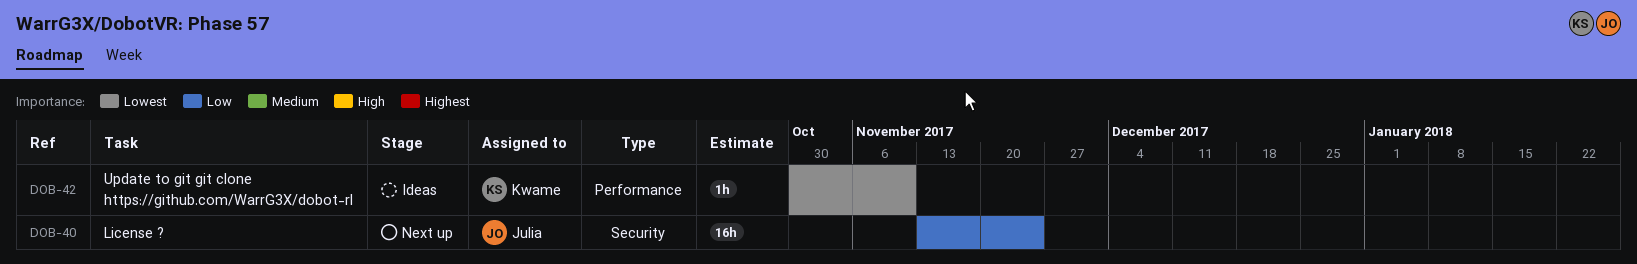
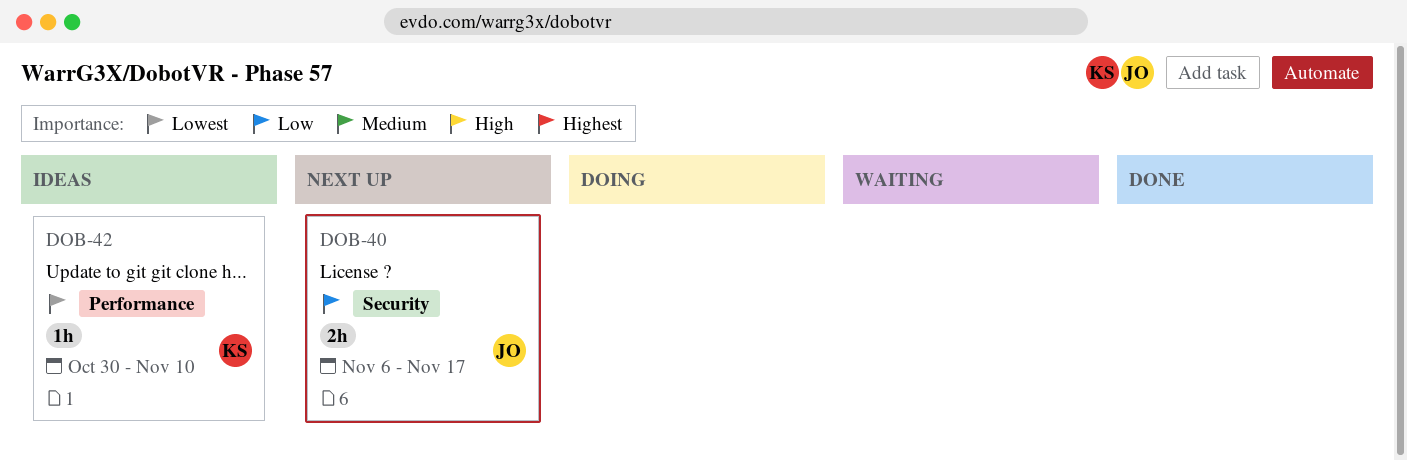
DOB-40, estimate: 16h -> 2h
DOB-40, start: Nov 13 -> Nov 6
DOB-40, due: Nov 24 -> Nov 17

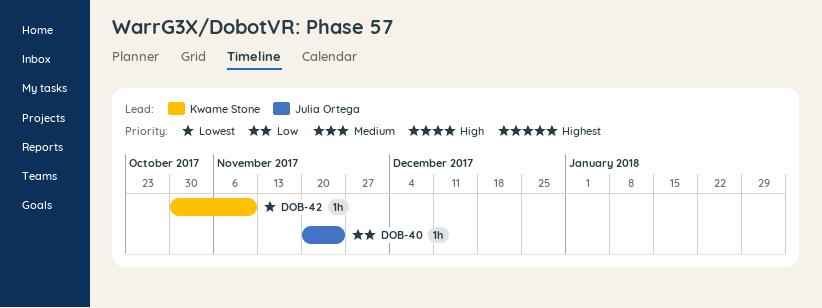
DOB-40, estimate: 2h -> 1h
DOB-40, start: Nov 6 -> Nov 20
DOB-40, due: Nov 17 -> Nov 24

